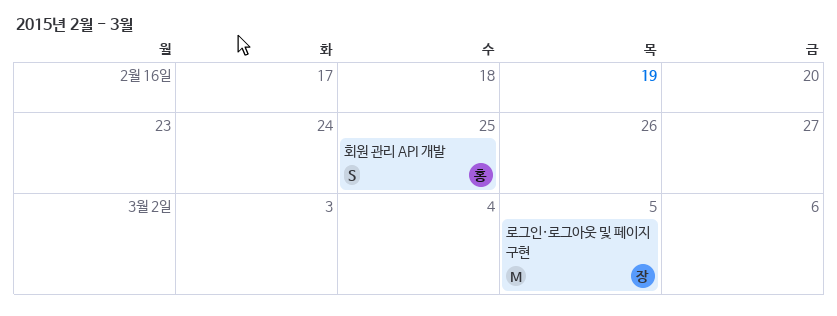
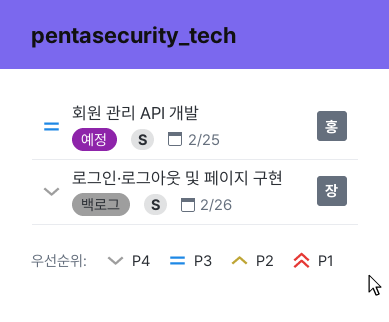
로그인·로그아웃 및 페이지 구현, estimate: M -> S
로그인·로그아웃 및 페이지 구현, due: Mar 5 -> Feb 26

